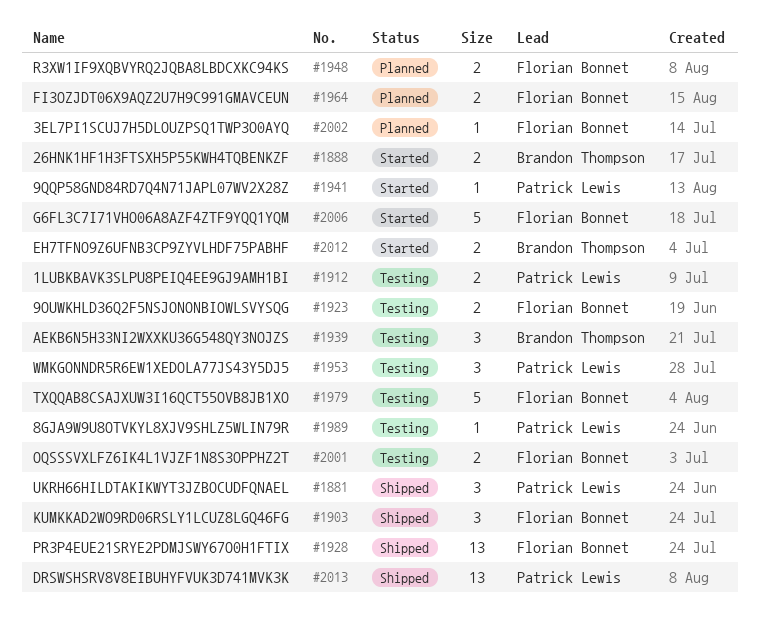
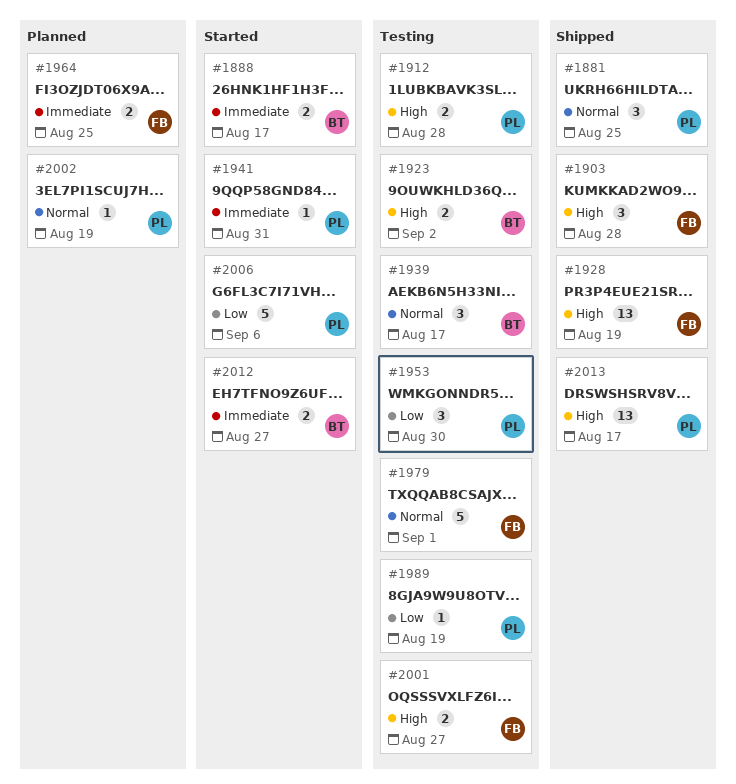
#1923, owner: Florian Bonnet -> Brandon Thompson
#1948: present -> none
#2002, owner: Florian Bonnet -> Patrick Lewis
#2006, owner: Florian Bonnet -> Patrick Lewis

